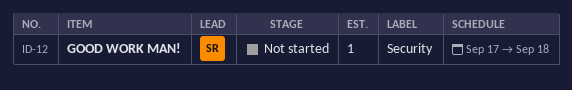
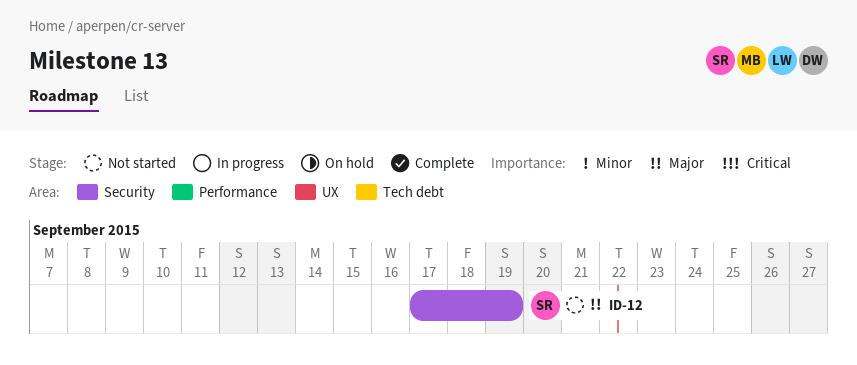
ID-12, due: Sep 18 -> Sep 19

